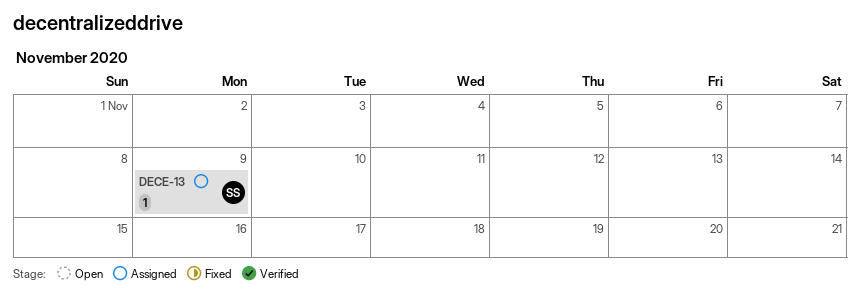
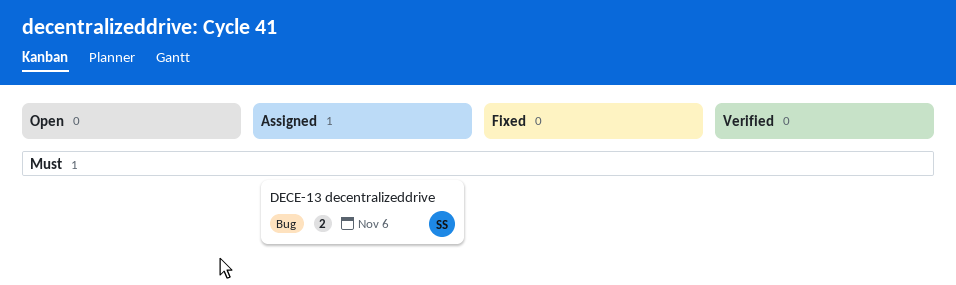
DECE-13, estimate: 1 -> 2
DECE-13, due: Nov 9 -> Nov 6

